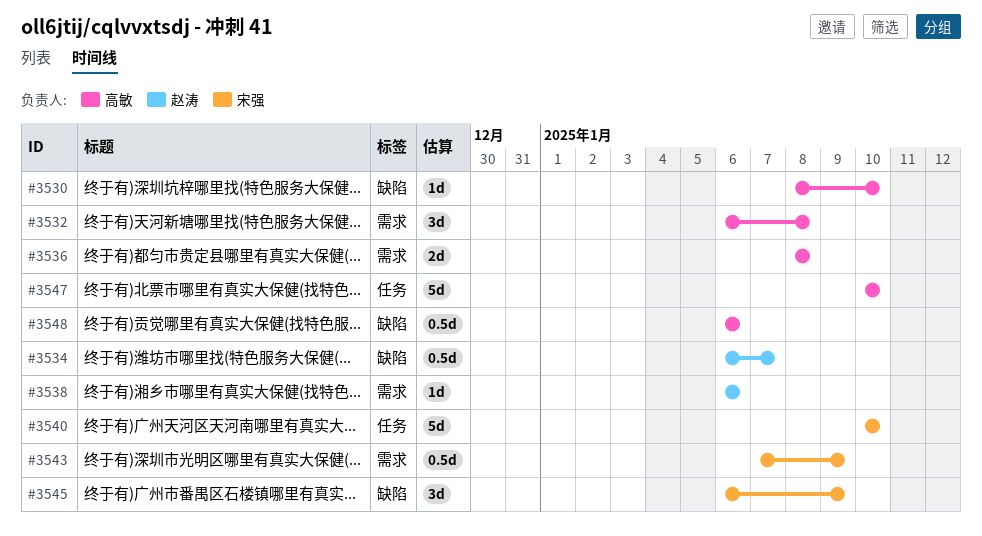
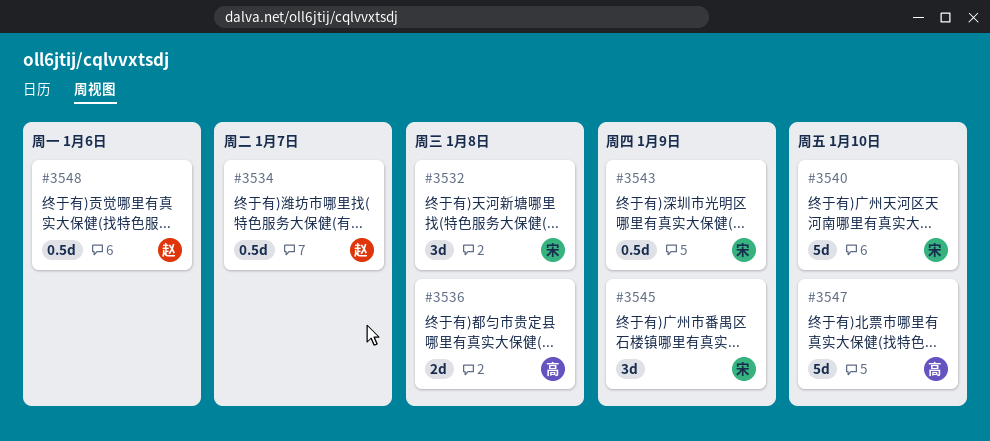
#3530: present -> none
#3532, owner: 高敏 -> 宋强
#3538: present -> none
#3548, owner: 高敏 -> 赵涛

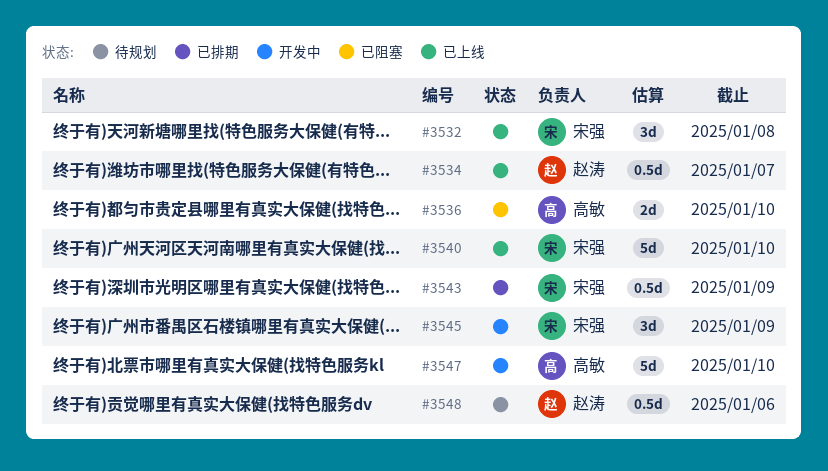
#3536, due: Jan 8 -> Jan 10

